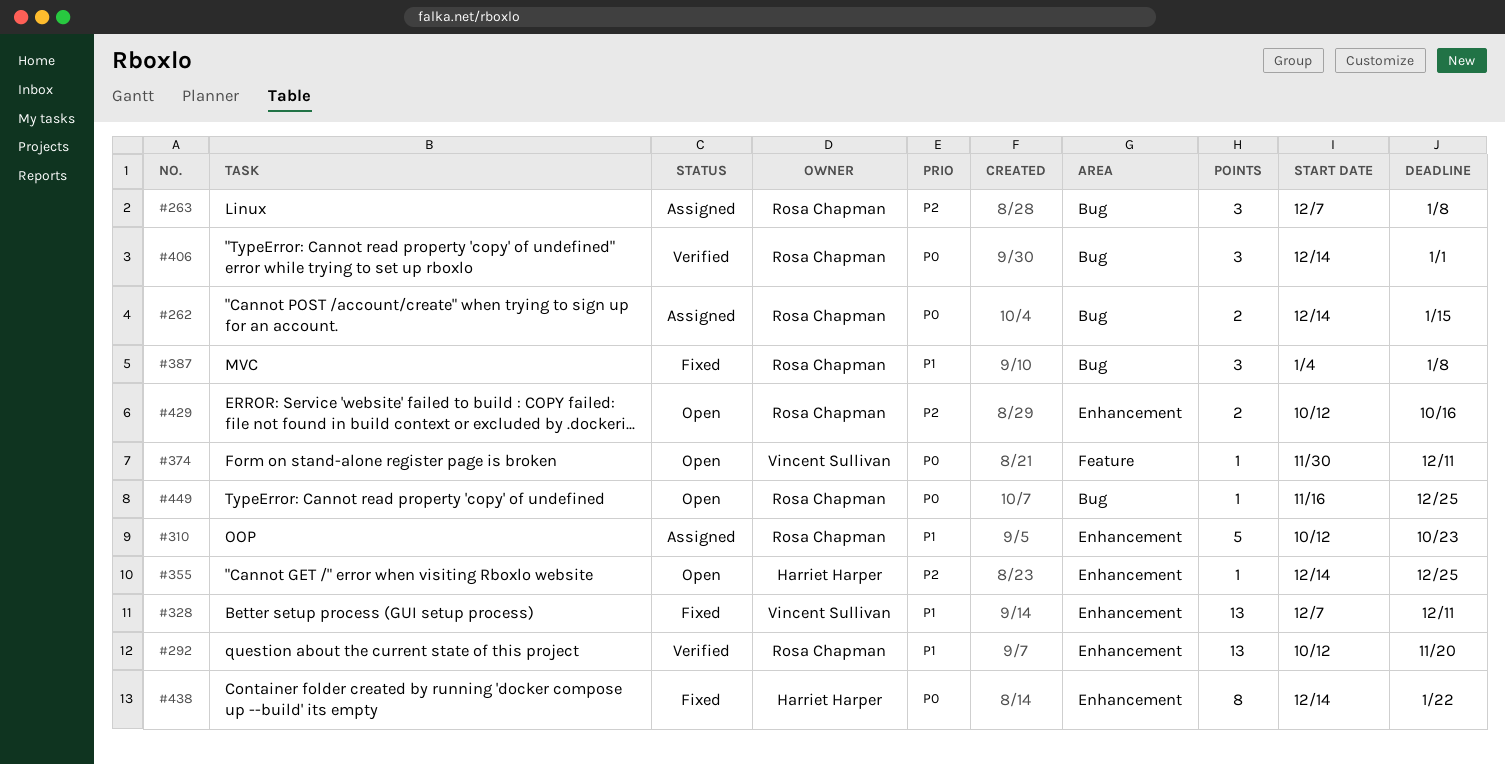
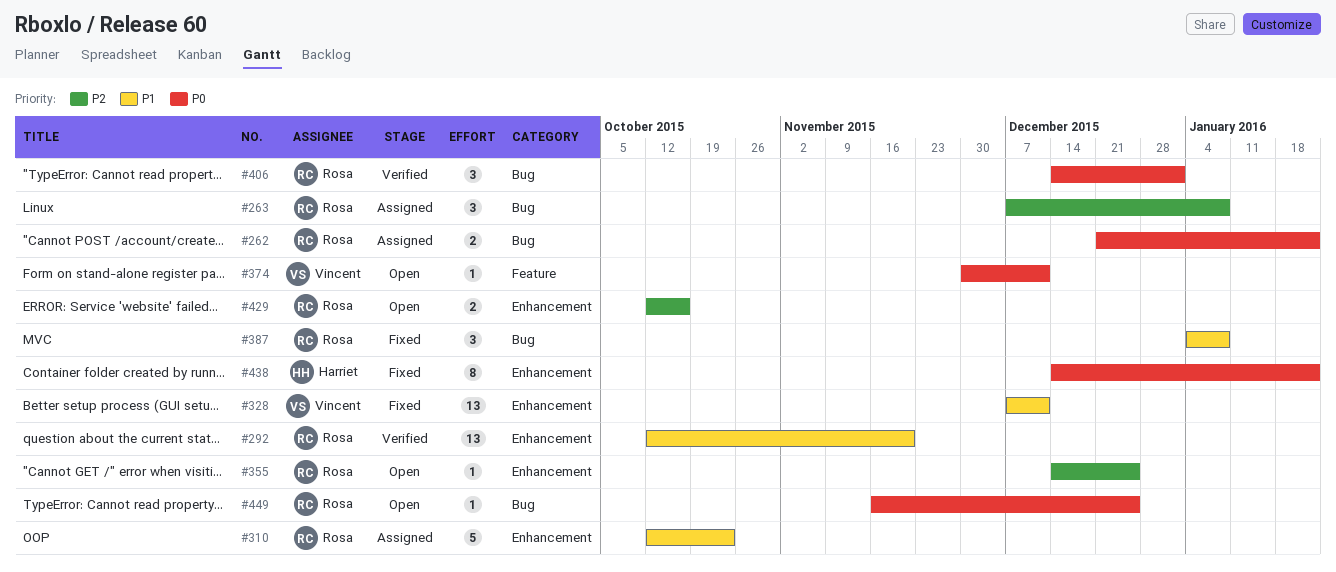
#262, start: Dec 14 -> Dec 21
#262, due: Jan 15 -> Jan 22
#355, owner: Harriet Harper -> Rosa Chapman

